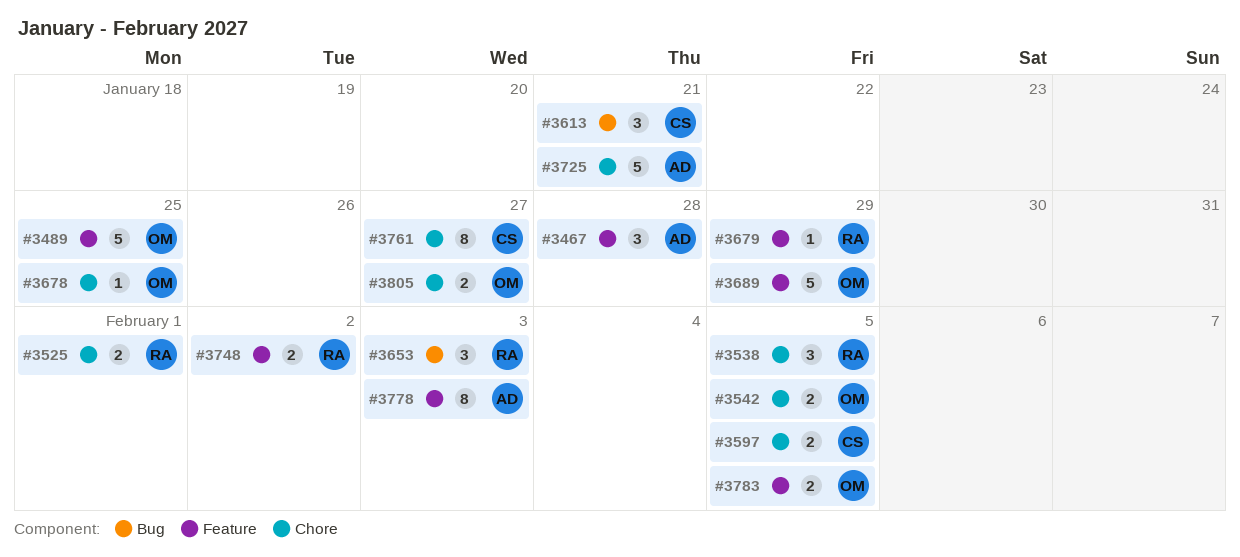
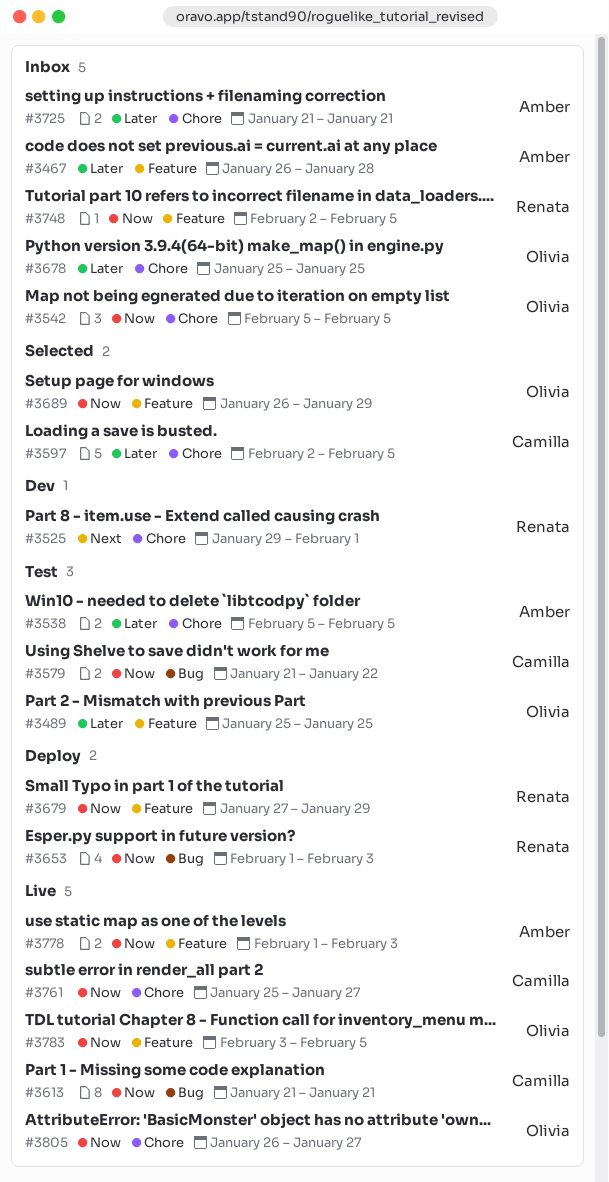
#3538, owner: Renata -> Amber
#3579: none -> present
#3748, due: Feb 2 -> Feb 5

